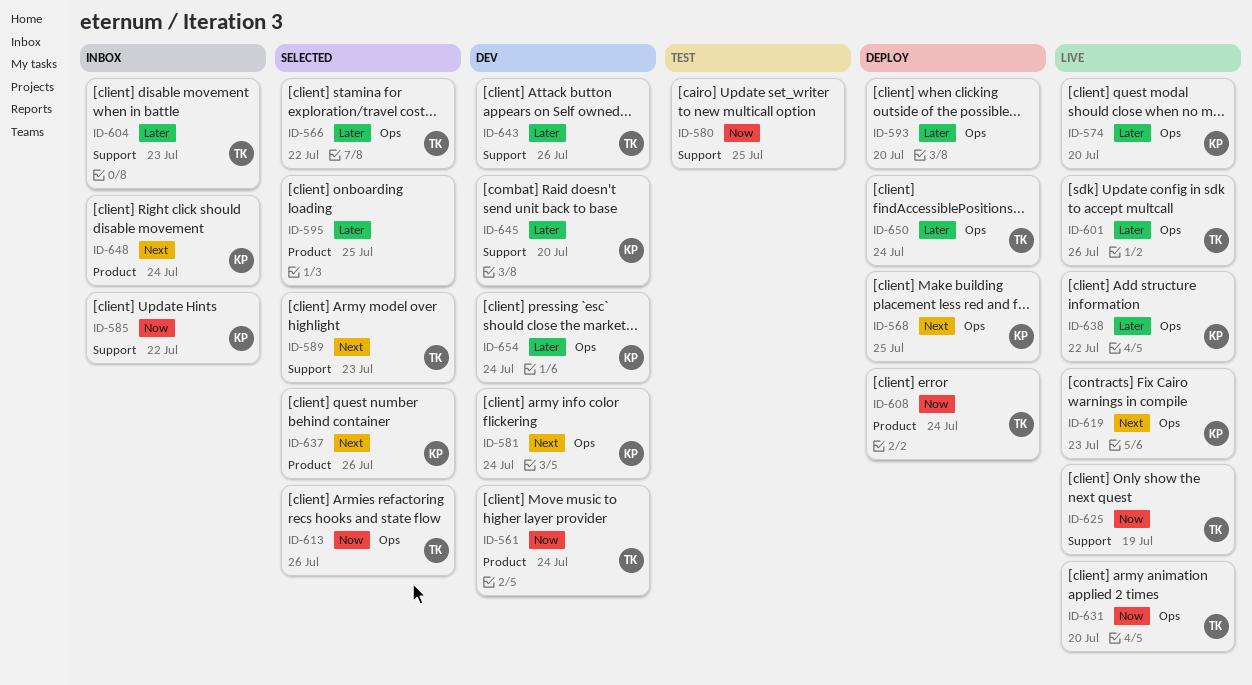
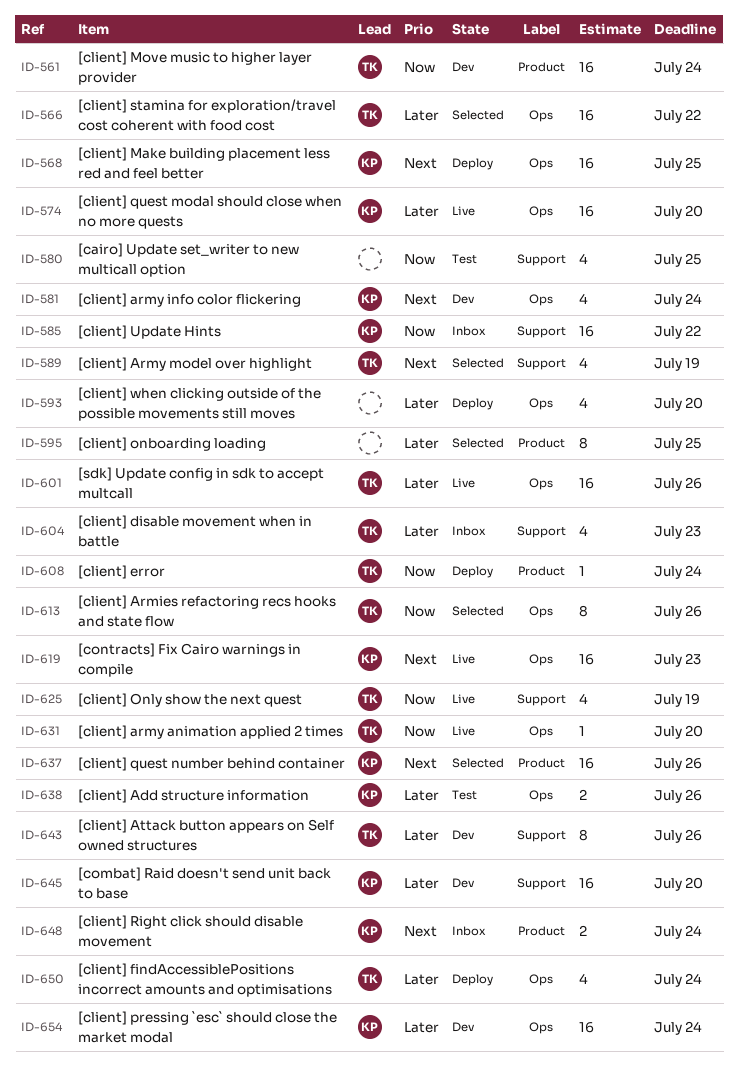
ID-589, due: Jul 23 -> Jul 19
ID-638, status: Live -> Test
ID-638, due: Jul 22 -> Jul 26

